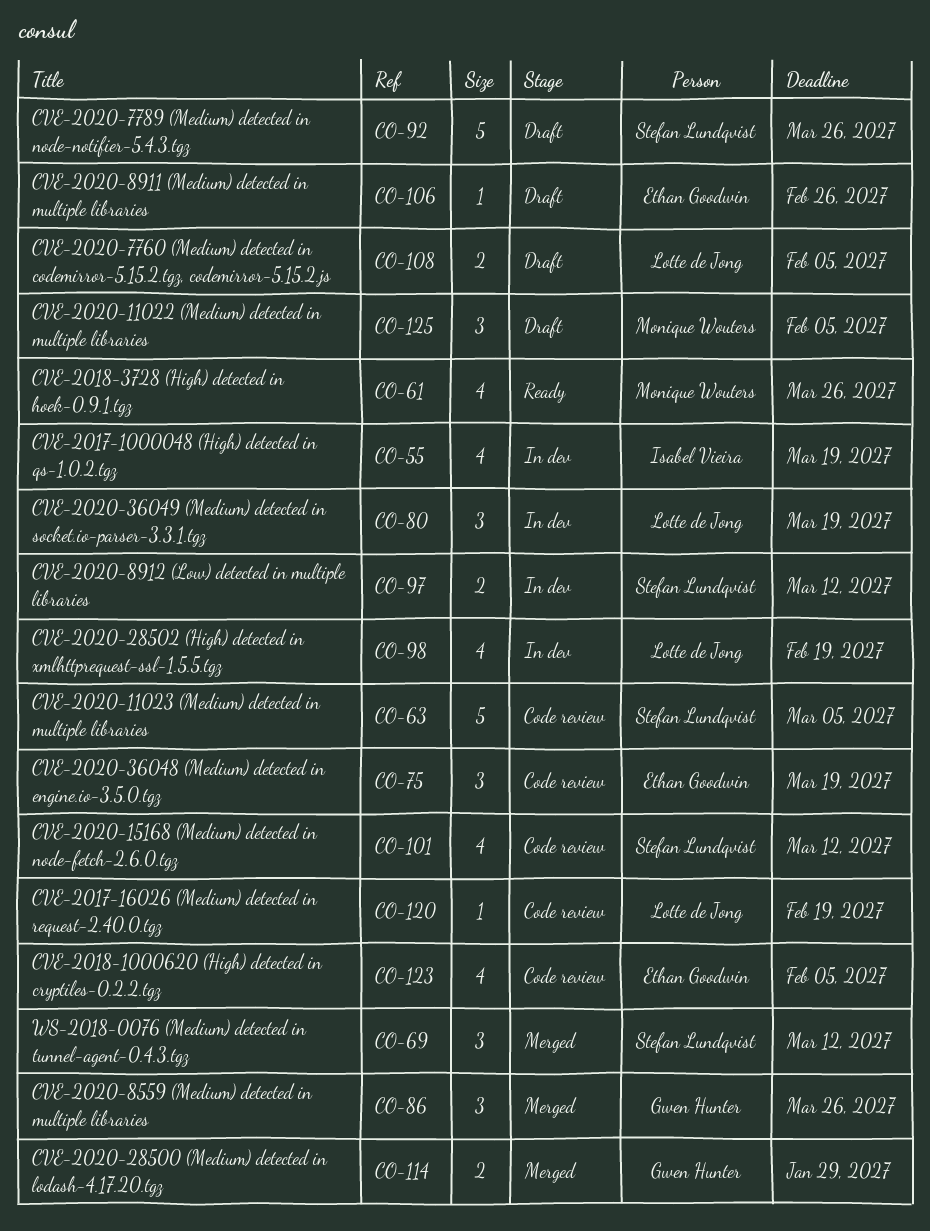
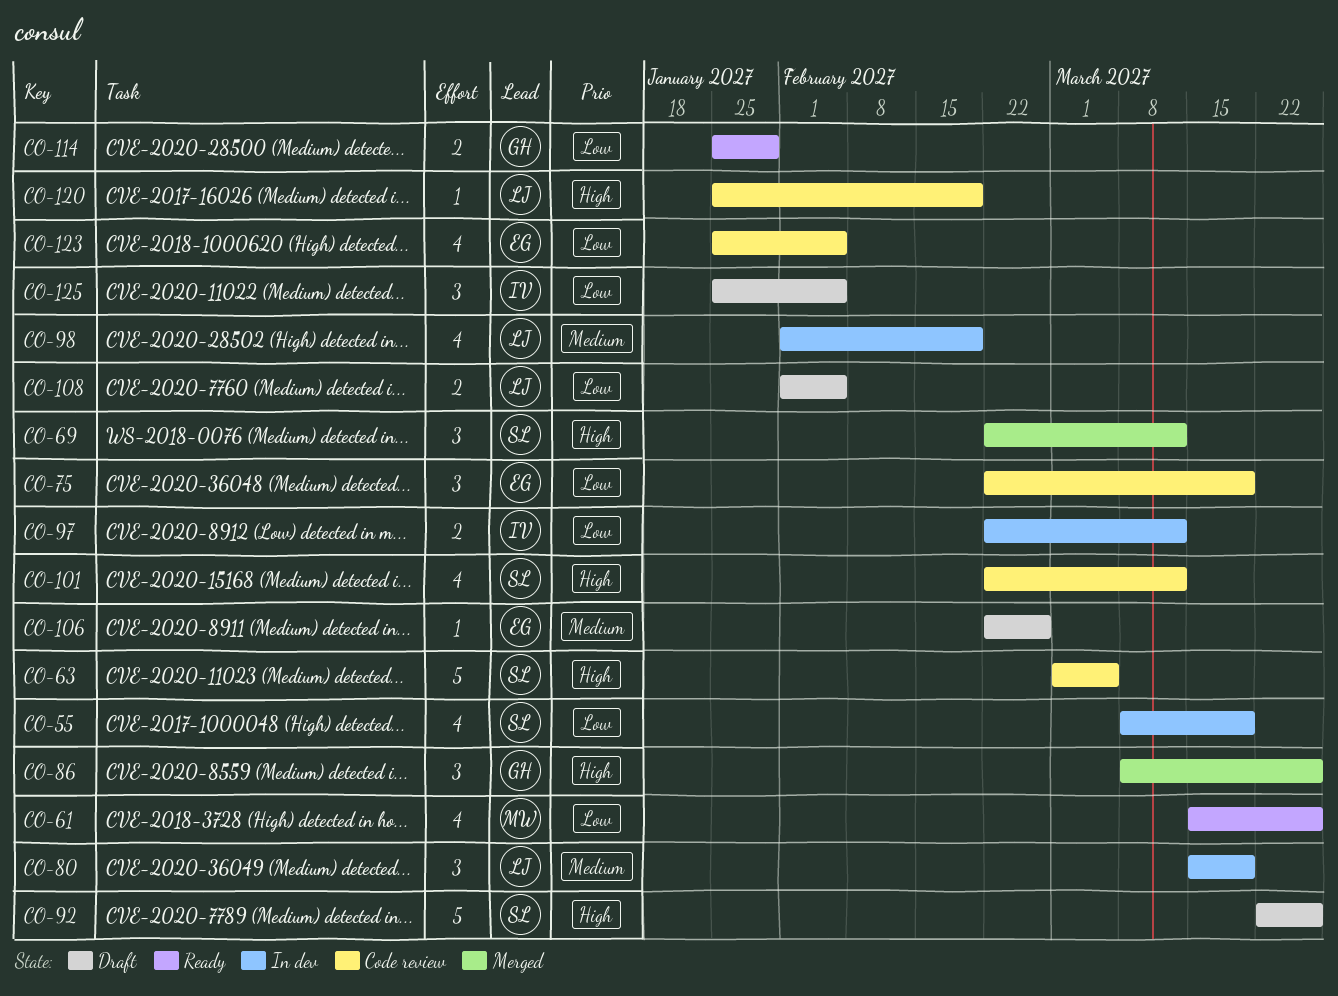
CO-55, owner: Isabel Vieira -> Stefan Lundqvist
CO-97, owner: Stefan Lundqvist -> Isabel Vieira
CO-114, status: Merged -> Ready
CO-125, owner: Monique Wouters -> Isabel Vieira

